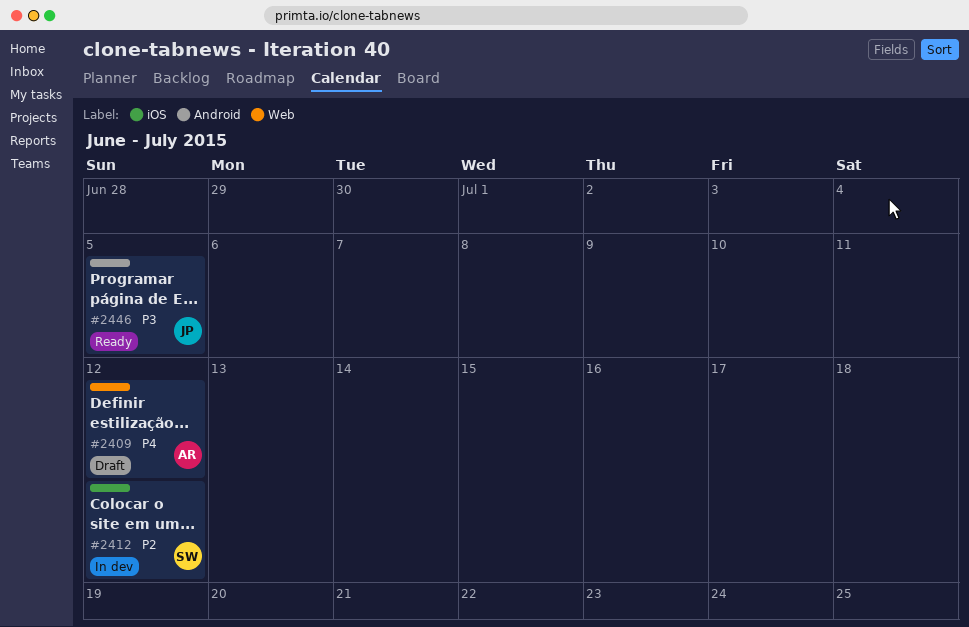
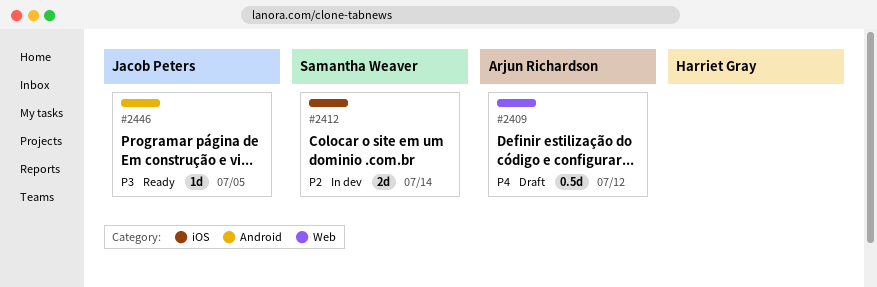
#2412, due: Jul 12 -> Jul 14

